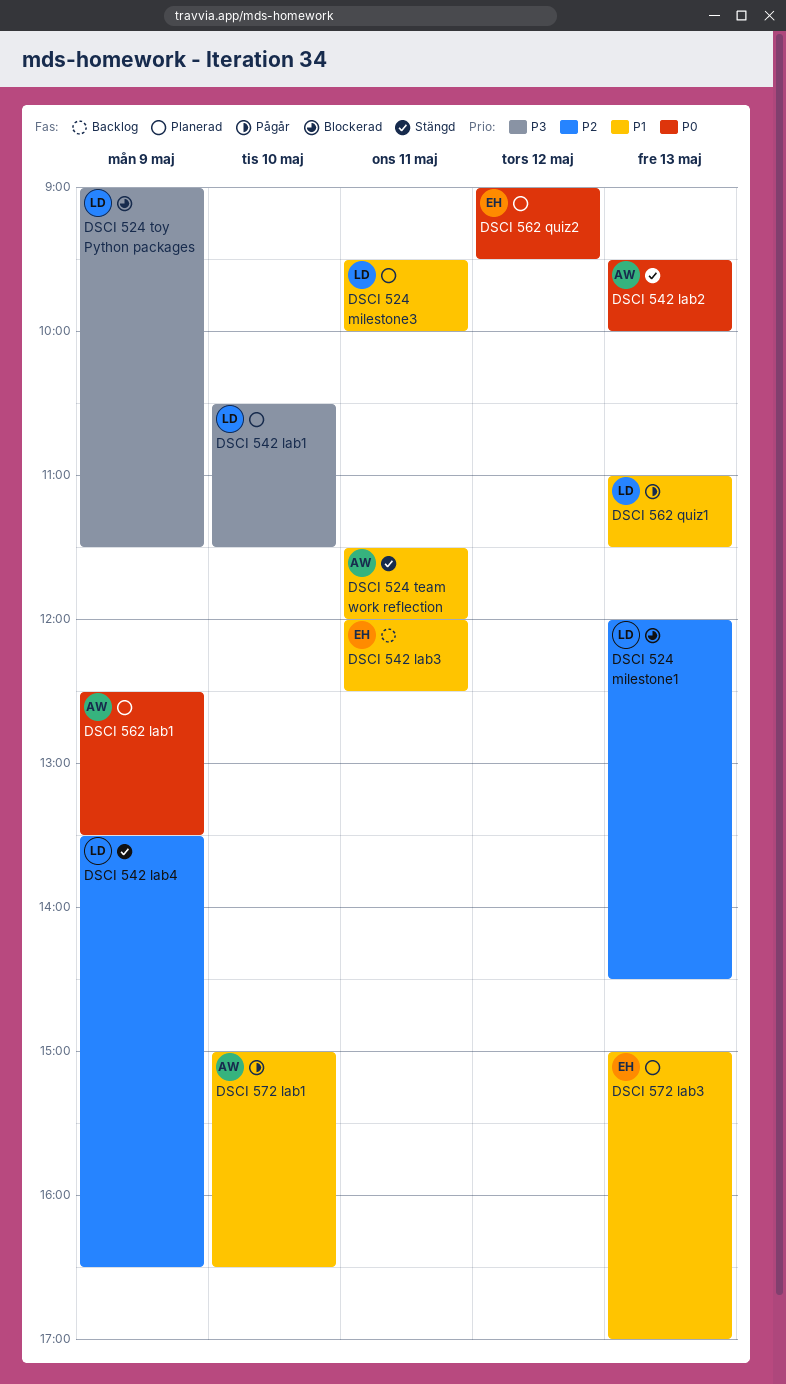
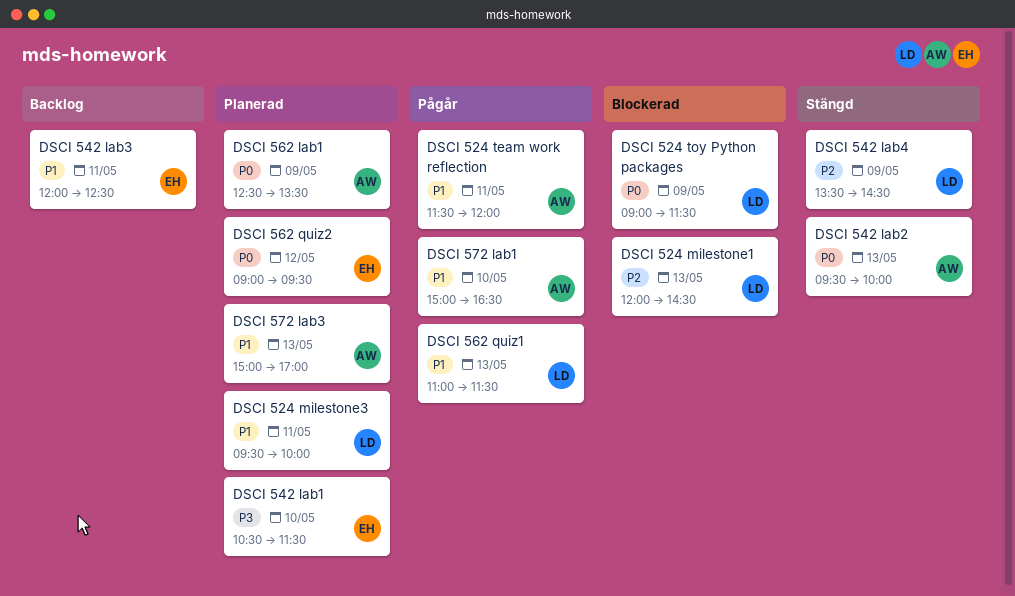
DSCI 524 team work reflection, status: Stängd -> Pågår
DSCI 524 toy Python packages, priority: P3 -> P0
DSCI 542 lab1, owner: LD -> EH
DSCI 542 lab4, ends: 16:30 -> 14:30
DSCI 572 lab3, owner: EH -> AW

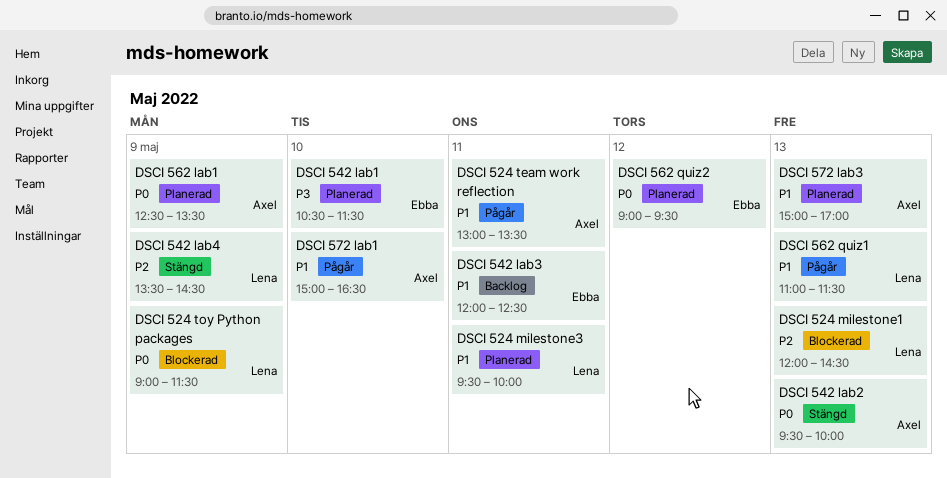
DSCI 524 team work reflection, begins: 11:30 -> 13:00
DSCI 524 team work reflection, ends: 12:00 -> 13:30

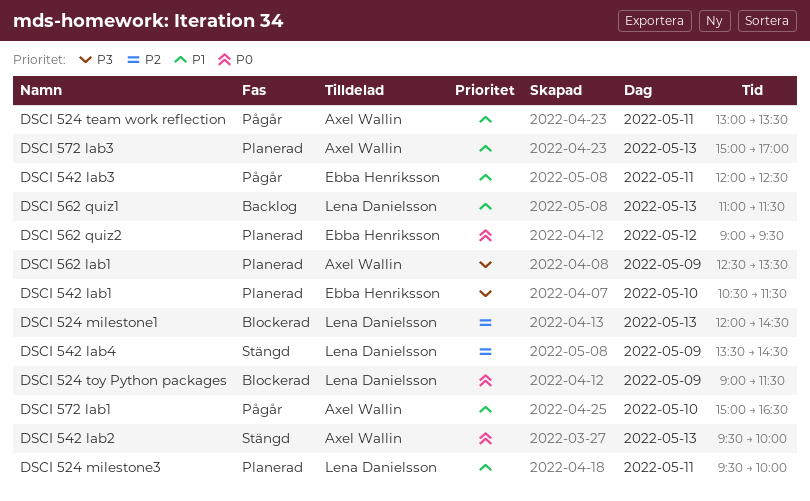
DSCI 542 lab3, status: Backlog -> Pågår
DSCI 562 lab1, priority: P0 -> P3
DSCI 562 quiz1, status: Pågår -> Backlog

